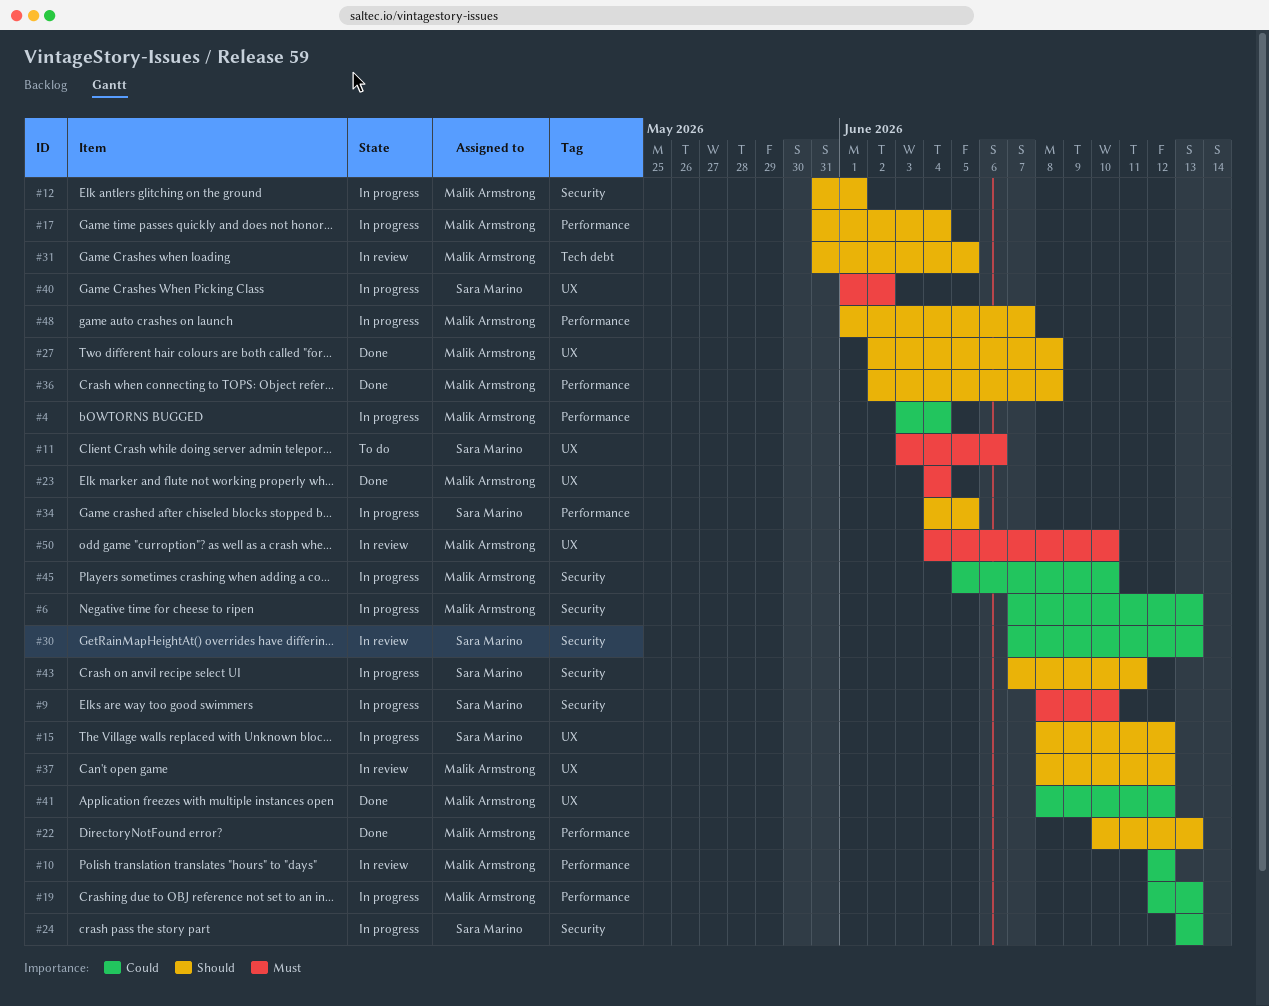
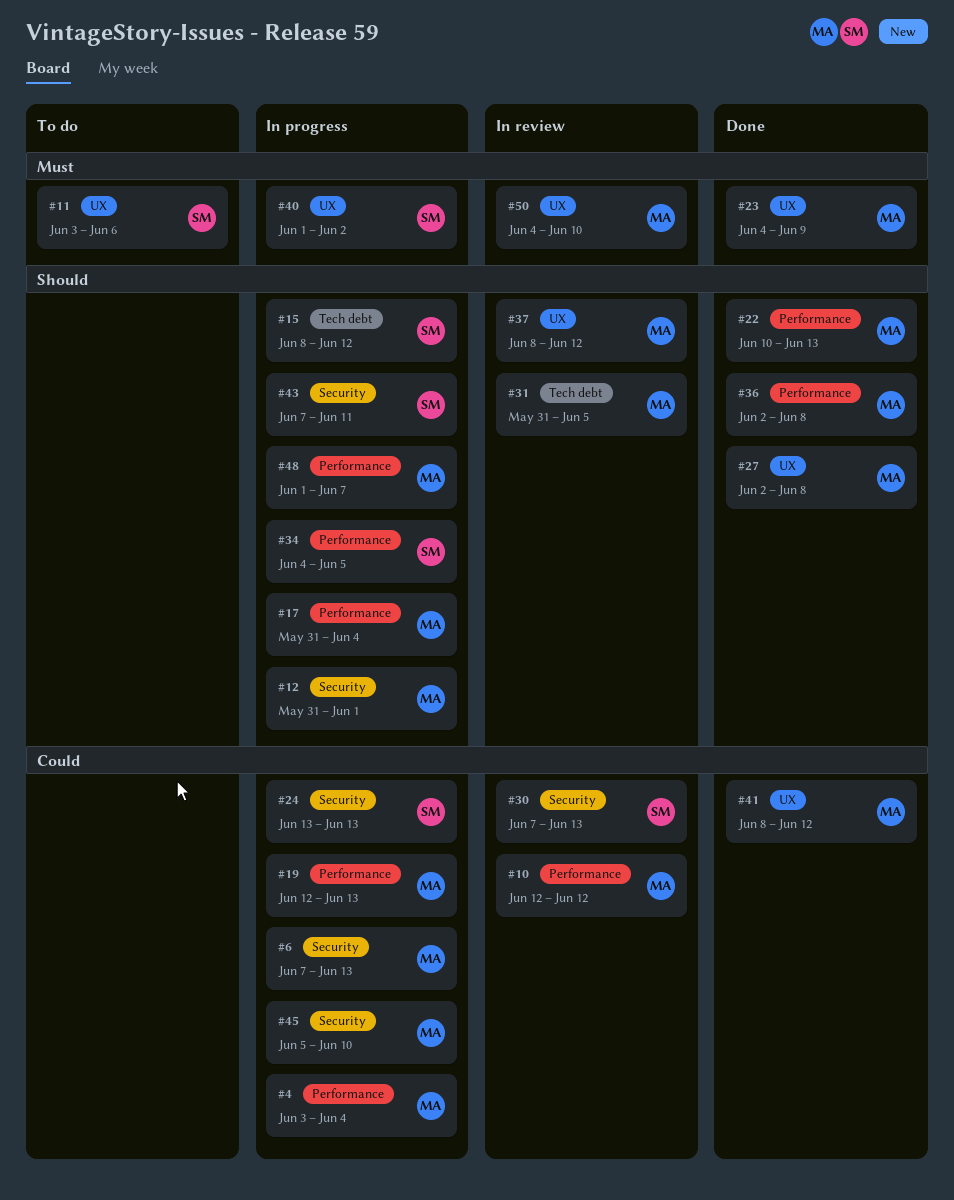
#9: present -> none
#15, label: UX -> Tech debt
#23, due: Jun 4 -> Jun 9

